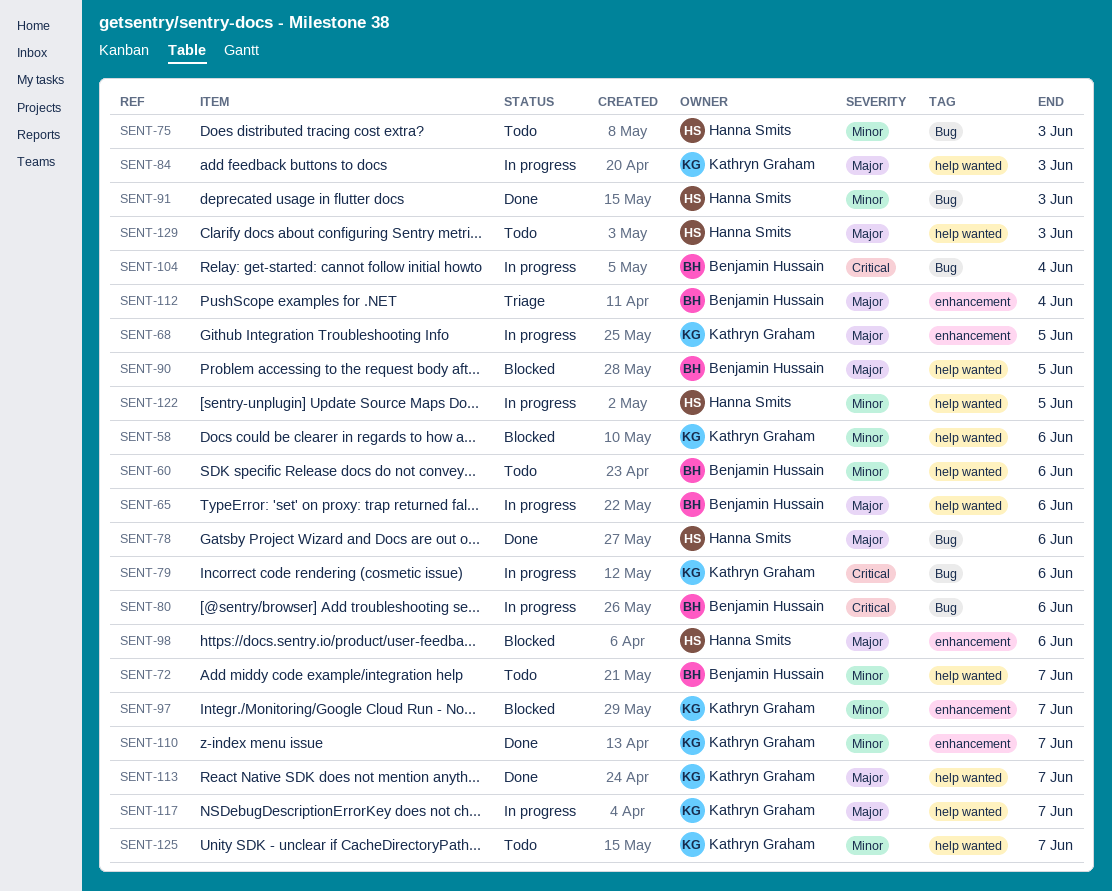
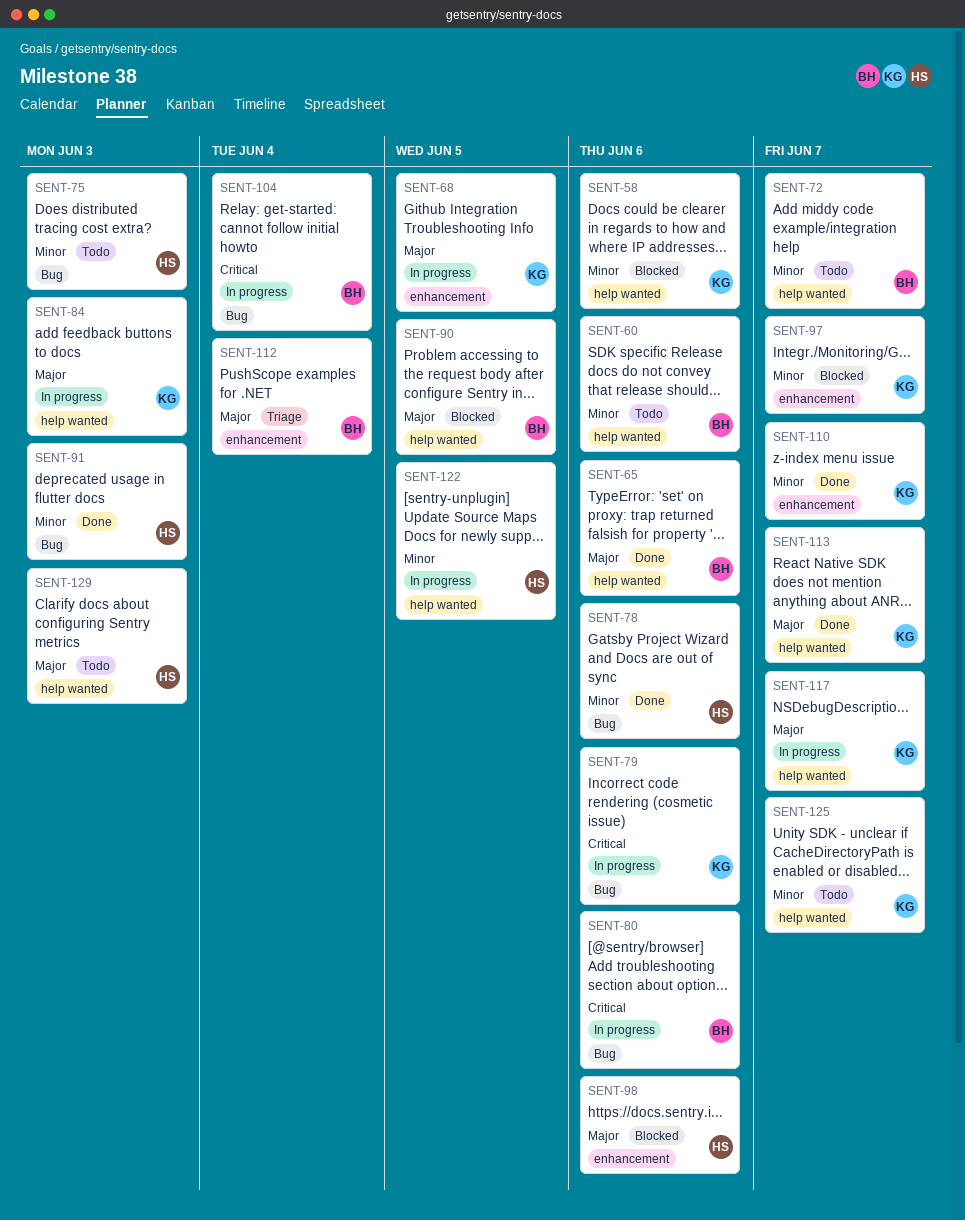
SENT-65, status: In progress -> Done
SENT-78, priority: Major -> Minor

